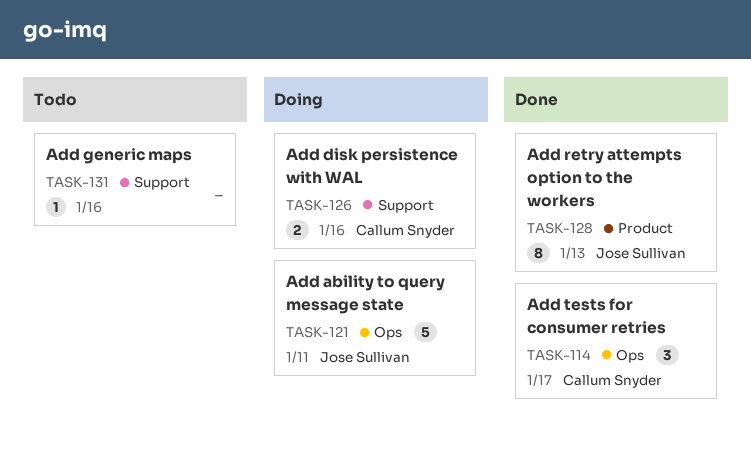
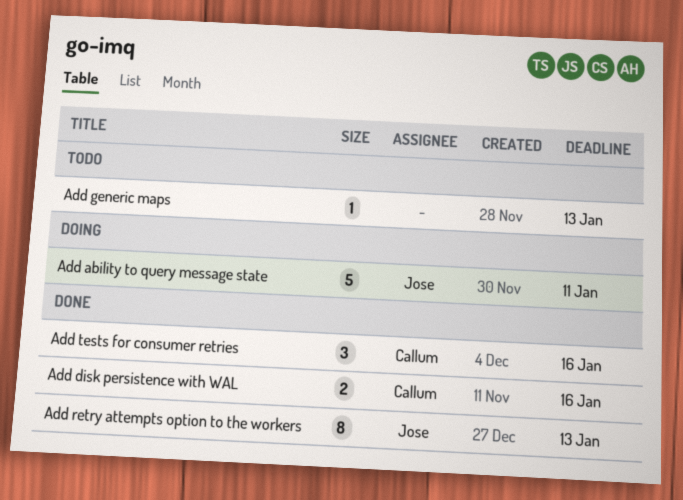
Add disk persistence with WAL, status: Doing -> Done
Add generic maps, due: Jan 16 -> Jan 13
Add tests for consumer retries, due: Jan 17 -> Jan 16

